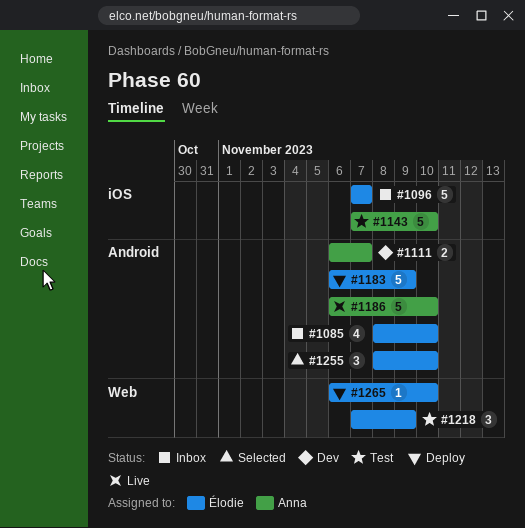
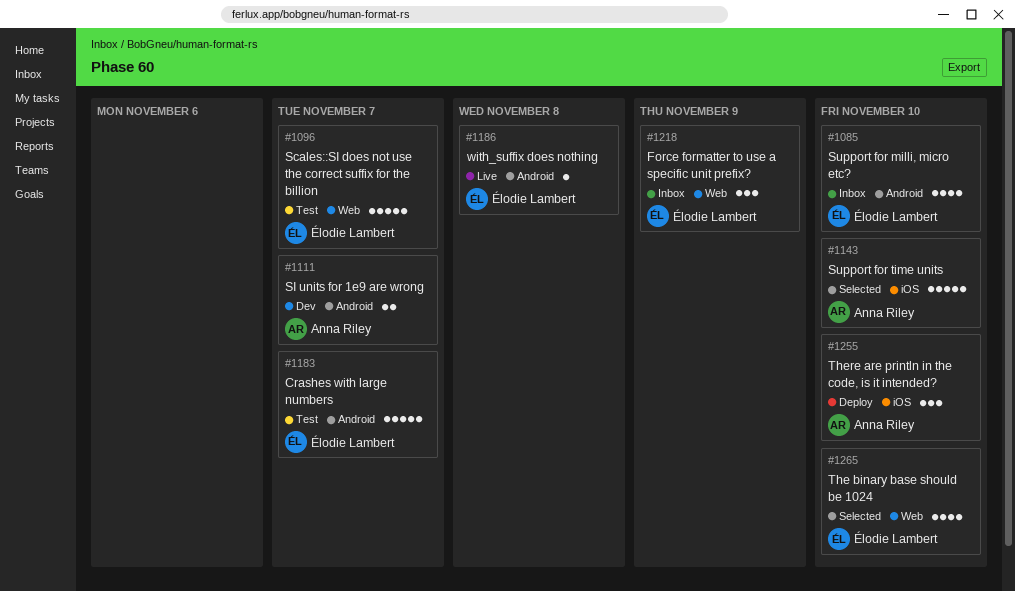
#1096, status: Inbox -> Test
#1096, label: iOS -> Web
#1143, status: Test -> Selected
#1183, status: Deploy -> Test
#1183, due: Nov 9 -> Nov 7
#1186, owner: Anna Riley -> Élodie Lambert
#1186, estimate: 5 -> 1
#1186, due: Nov 10 -> Nov 8
#1218, status: Test -> Inbox
#1255, status: Selected -> Deploy
#1255, owner: Élodie Lambert -> Anna Riley
#1255, label: Android -> iOS
#1265, status: Deploy -> Selected
#1265, estimate: 1 -> 4

